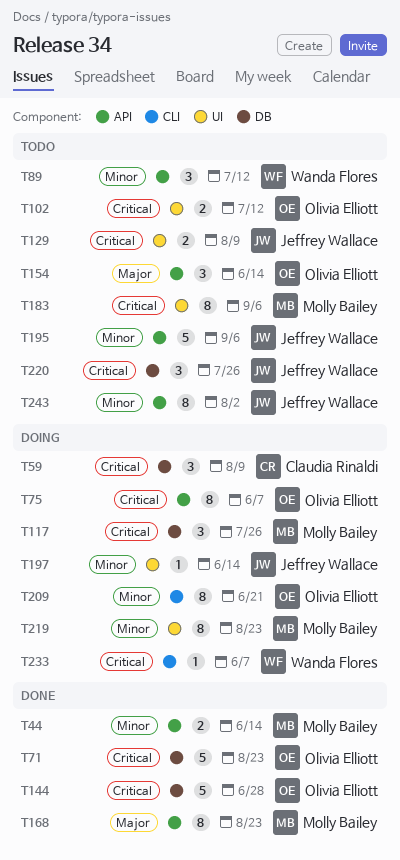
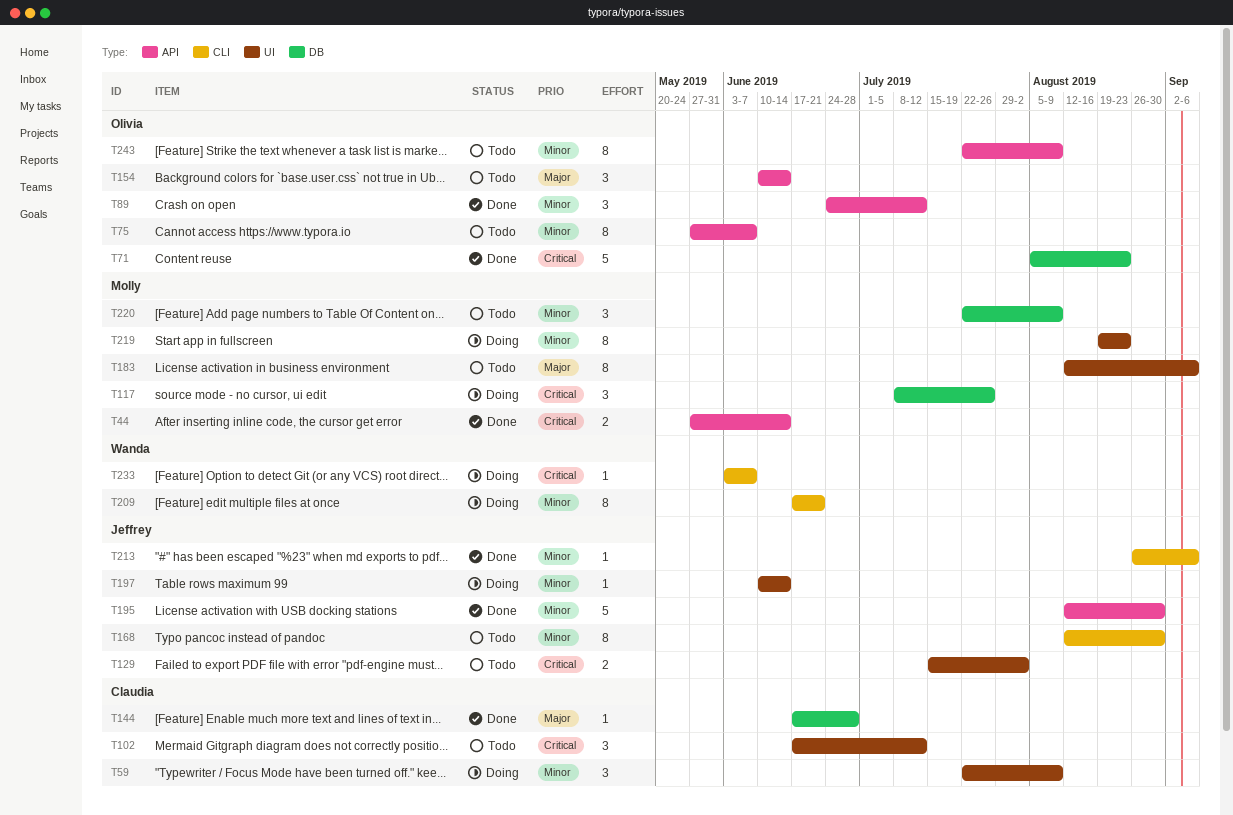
T44, priority: Minor -> Critical
T59, priority: Critical -> Minor
T59, label: DB -> UI
T75, status: Doing -> Todo
T75, priority: Critical -> Minor
T89, status: Todo -> Done
T89, owner: Wanda Flores -> Olivia Elliott
T102, owner: Olivia Elliott -> Claudia Rinaldi
T102, estimate: 2 -> 3
T129, due: Aug 9 -> Aug 2
T144, owner: Olivia Elliott -> Claudia Rinaldi
T144, priority: Critical -> Major
T144, estimate: 5 -> 1
T168, status: Done -> Todo
T168, owner: Molly Bailey -> Jeffrey Wallace
T168, priority: Major -> Minor
T168, label: API -> CLI
T168, due: Aug 23 -> Aug 30
T183, priority: Critical -> Major
T195, status: Todo -> Done
T195, due: Sep 6 -> Aug 30
T209, owner: Olivia Elliott -> Wanda Flores
T213: none -> present
T220, owner: Jeffrey Wallace -> Molly Bailey
T220, priority: Critical -> Minor
T220, due: Jul 26 -> Aug 9
T243, owner: Jeffrey Wallace -> Olivia Elliott
T243, due: Aug 2 -> Aug 9

